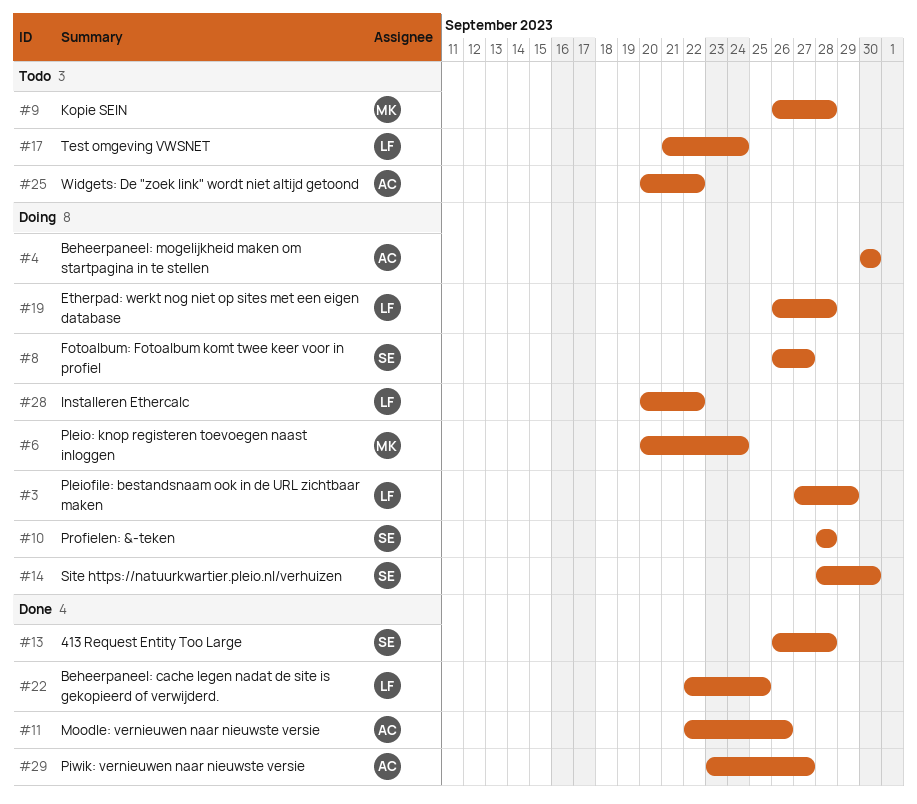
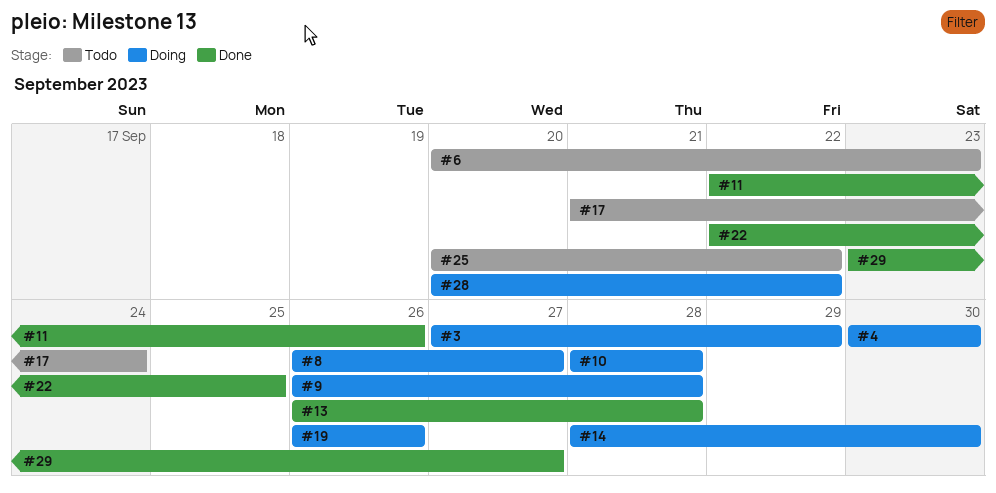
#6, status: Doing -> Todo
#6, due: Sep 24 -> Sep 23
#9, status: Todo -> Doing
#19, due: Sep 28 -> Sep 26

